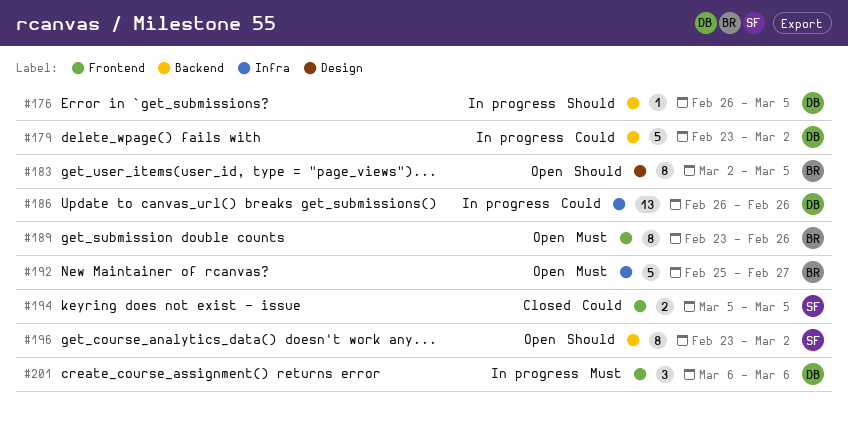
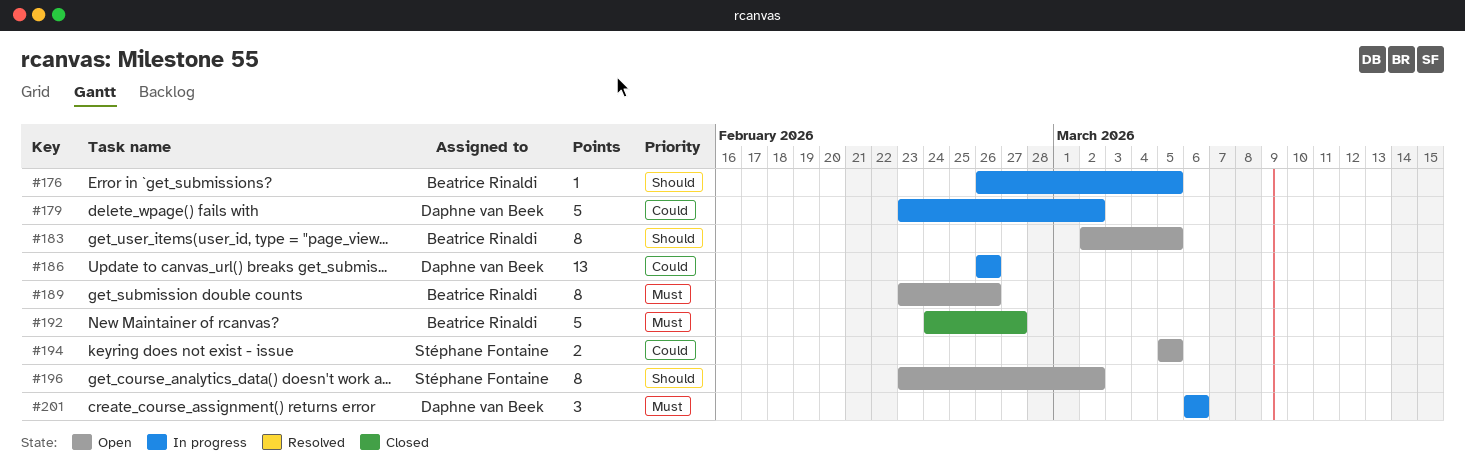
#176, owner: Daphne van Beek -> Beatrice Rinaldi
#192, status: Open -> Closed
#192, start: Feb 25 -> Feb 24
#194, status: Closed -> Open

